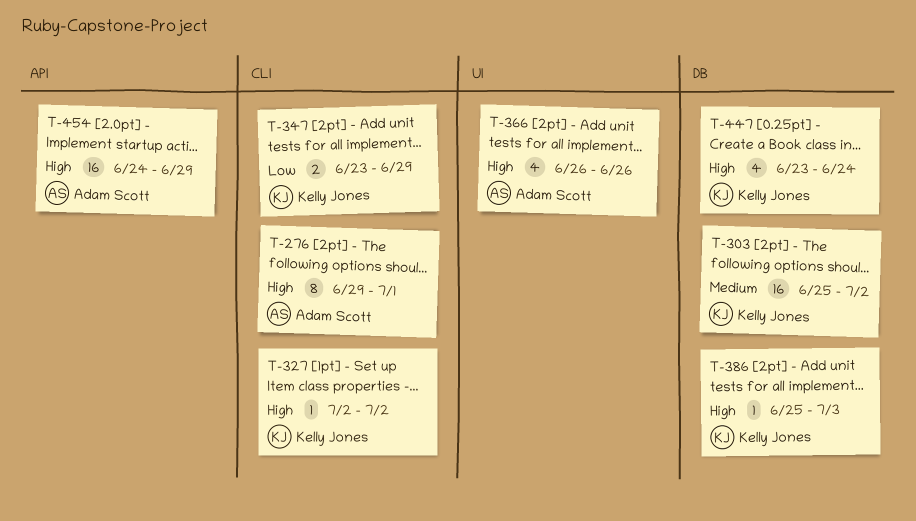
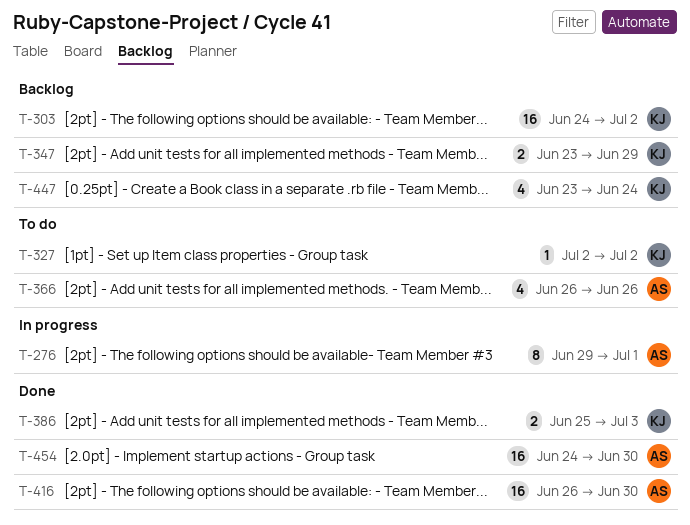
T-303, start: Jun 25 -> Jun 24
T-386, estimate: 1 -> 2
T-416: none -> present
T-454, due: Jun 29 -> Jun 30

